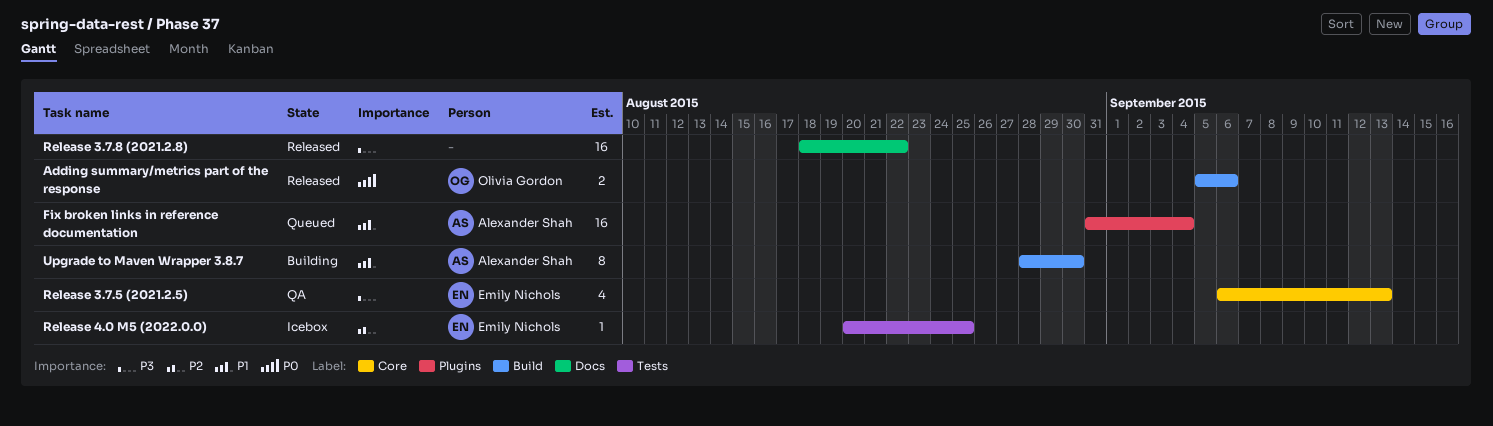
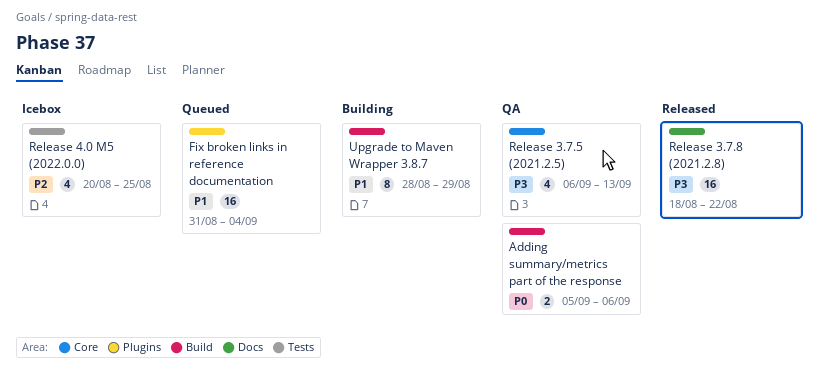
Adding summary/metrics part of the response, status: Released -> QA
Release 4.0 M5 (2022.0.0), estimate: 1 -> 4
Upgrade to Maven Wrapper 3.8.7, due: Aug 30 -> Aug 29

